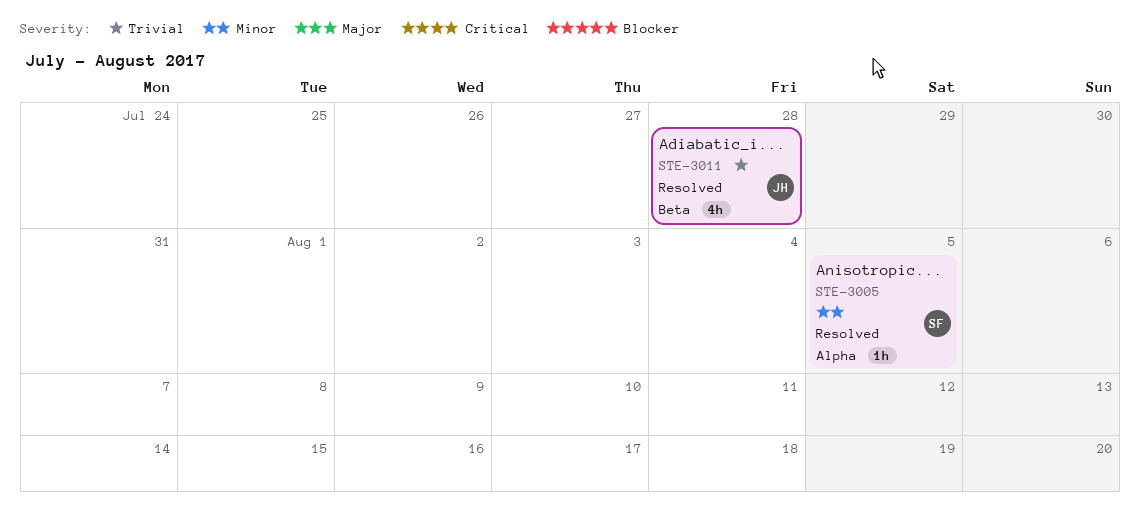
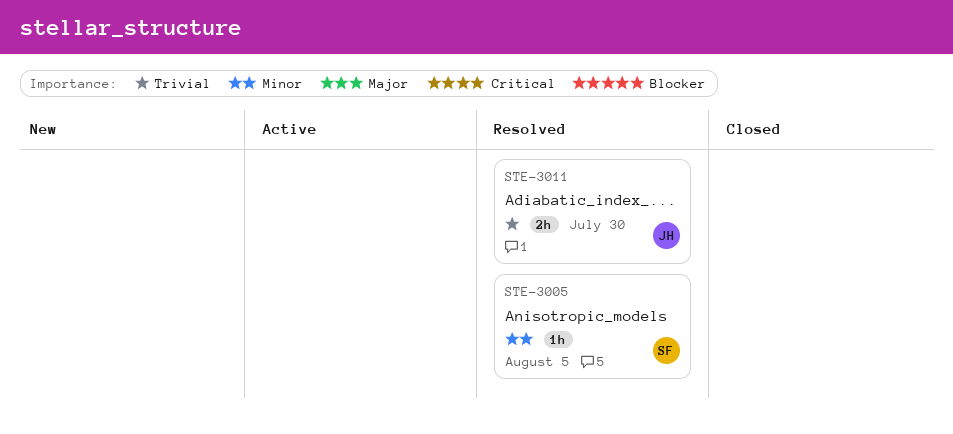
STE-3011, estimate: 4h -> 2h
STE-3011, due: Jul 28 -> Jul 30

